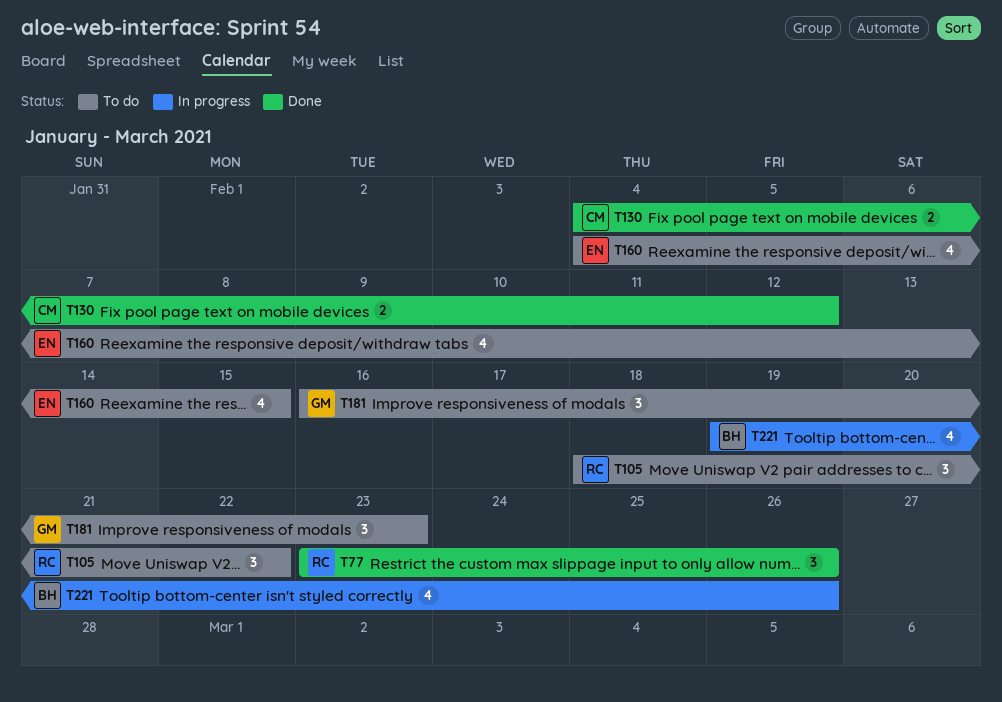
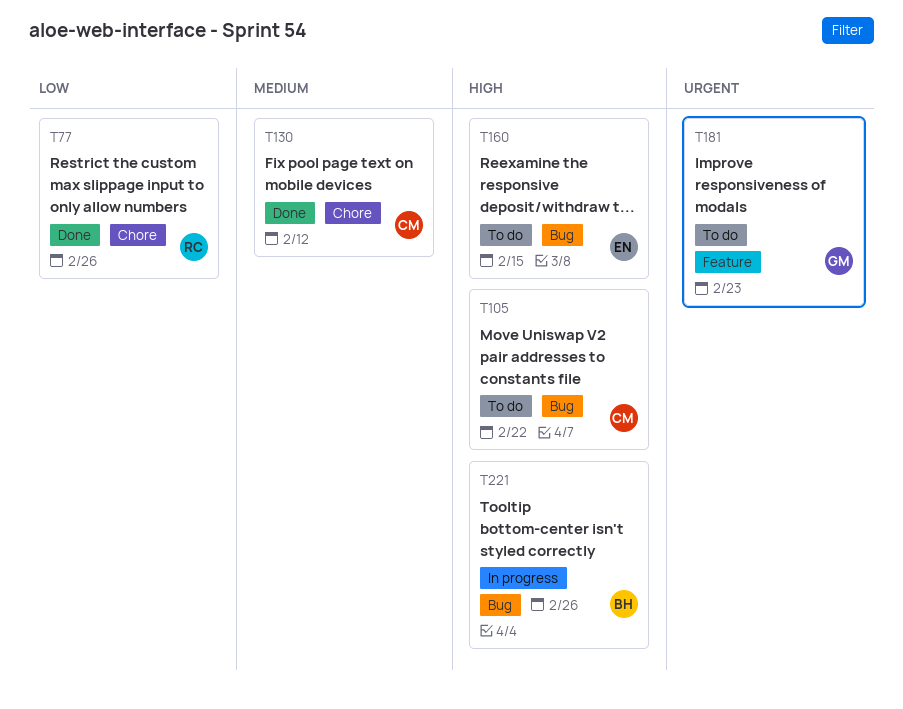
T105, owner: RC -> CM

